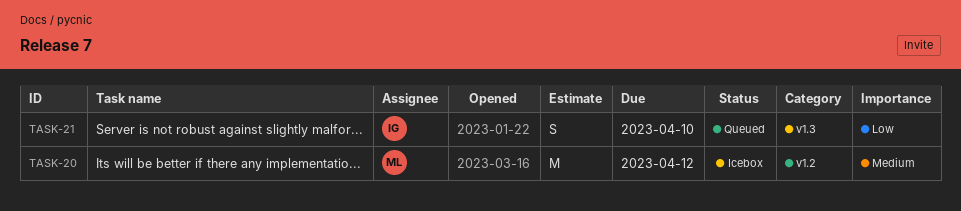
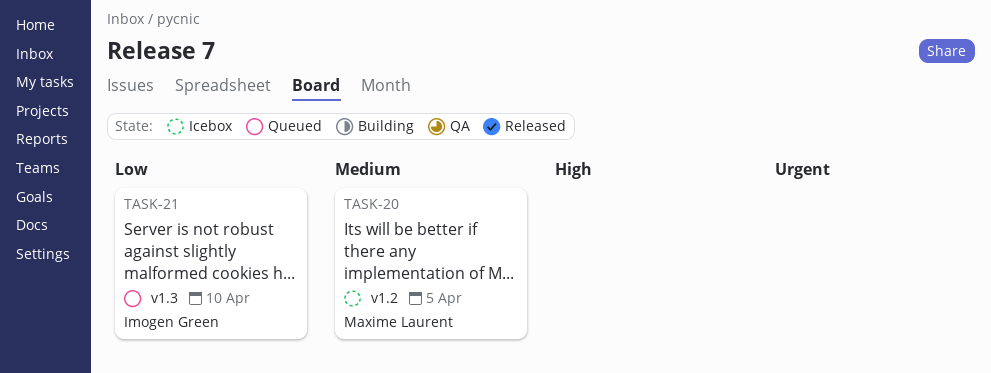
TASK-20, due: Apr 12 -> Apr 5

